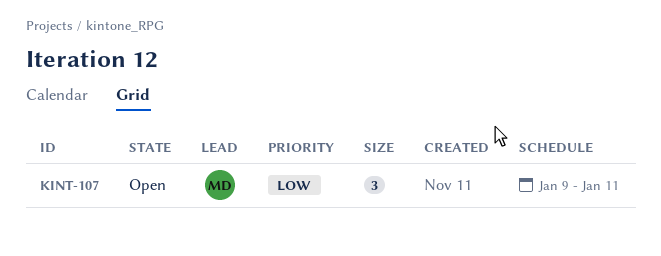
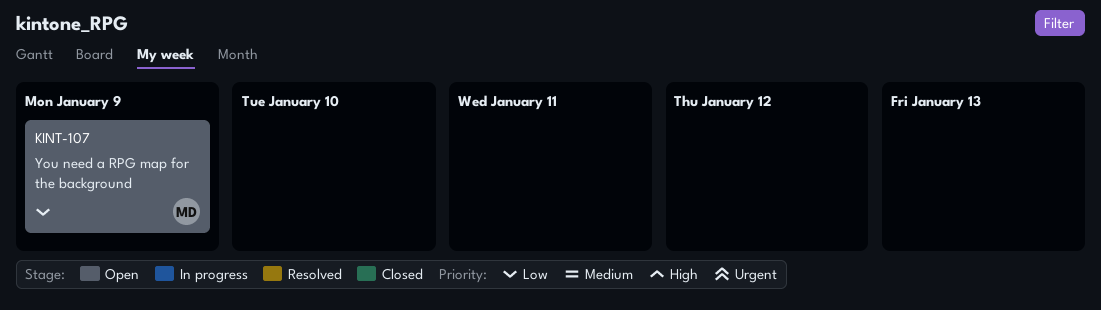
KINT-107, due: Jan 11 -> Jan 9

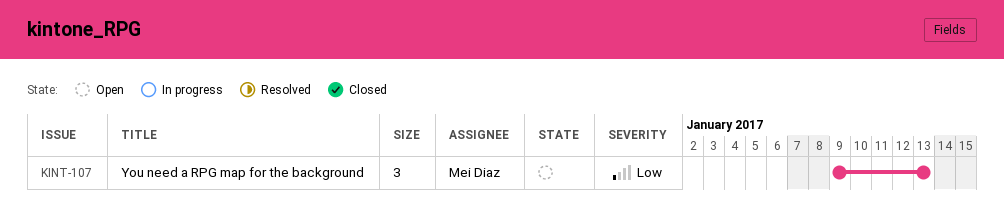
KINT-107, due: Jan 9 -> Jan 13

